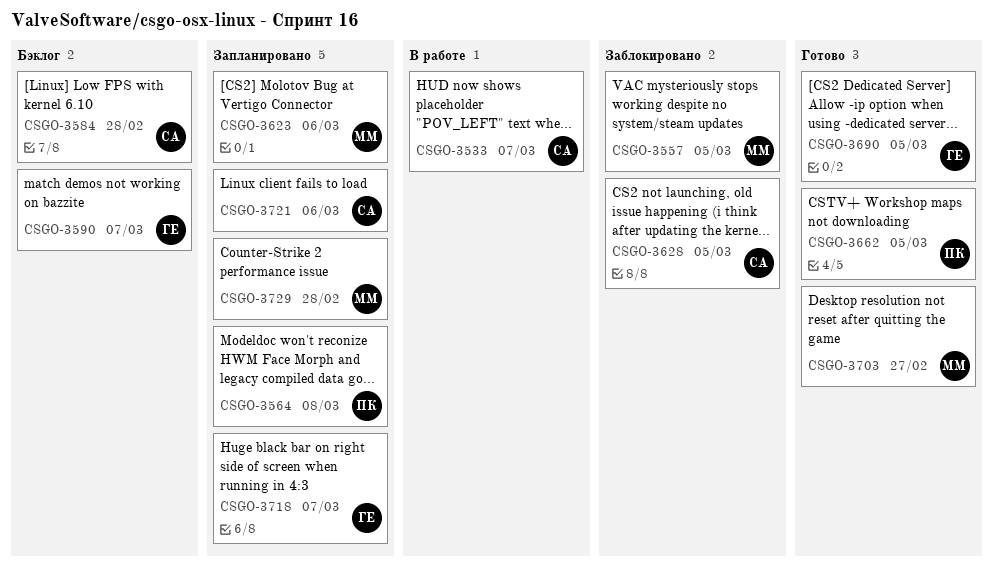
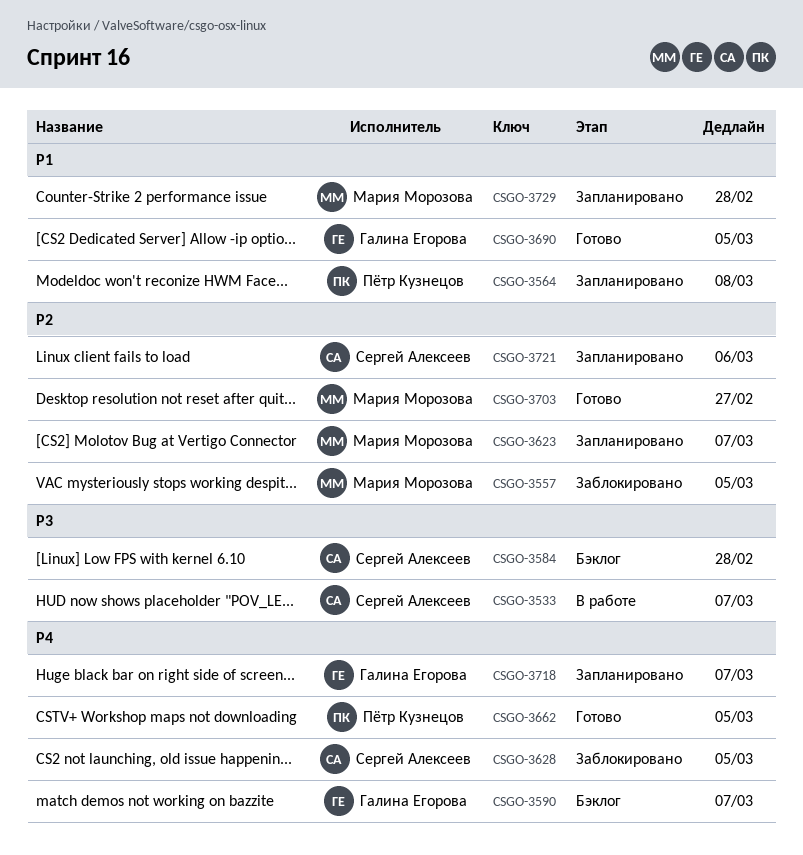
CSGO-3623, due: Mar 6 -> Mar 7

